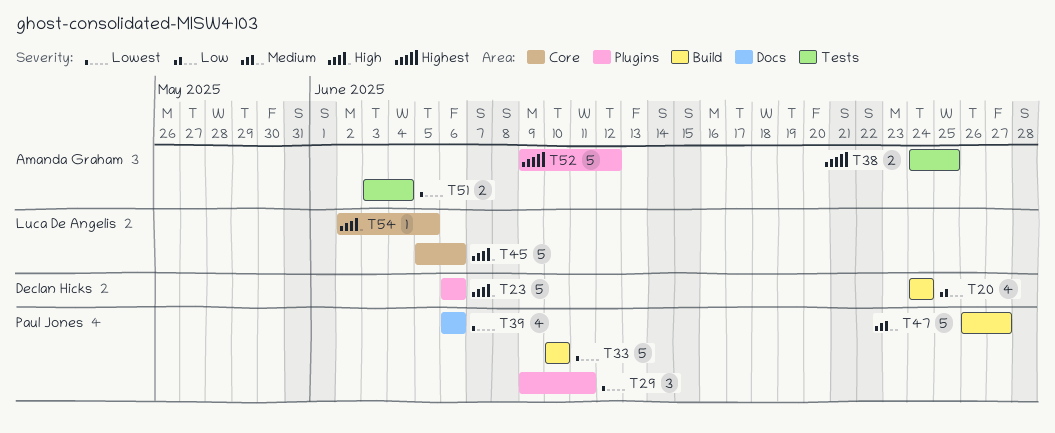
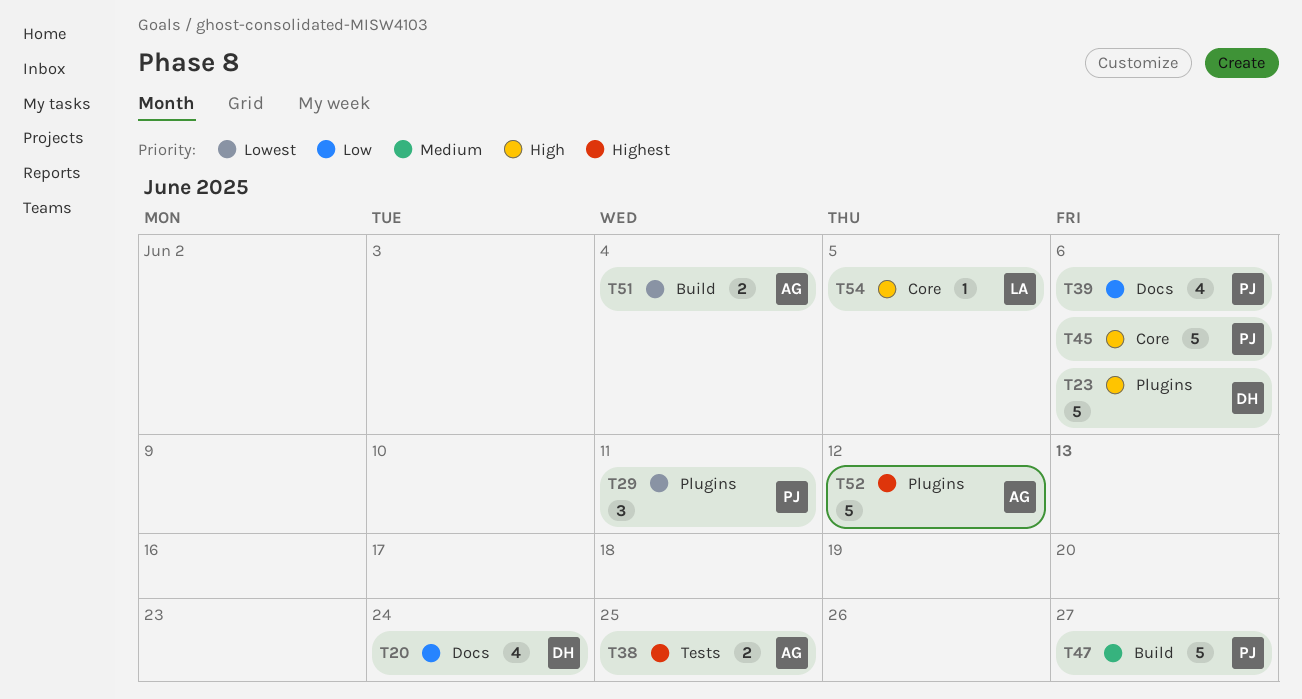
T20, label: Build -> Docs
T33: present -> none
T39, priority: Lowest -> Low
T45, owner: Luca De Angelis -> Paul Jones
T51, label: Tests -> Build

